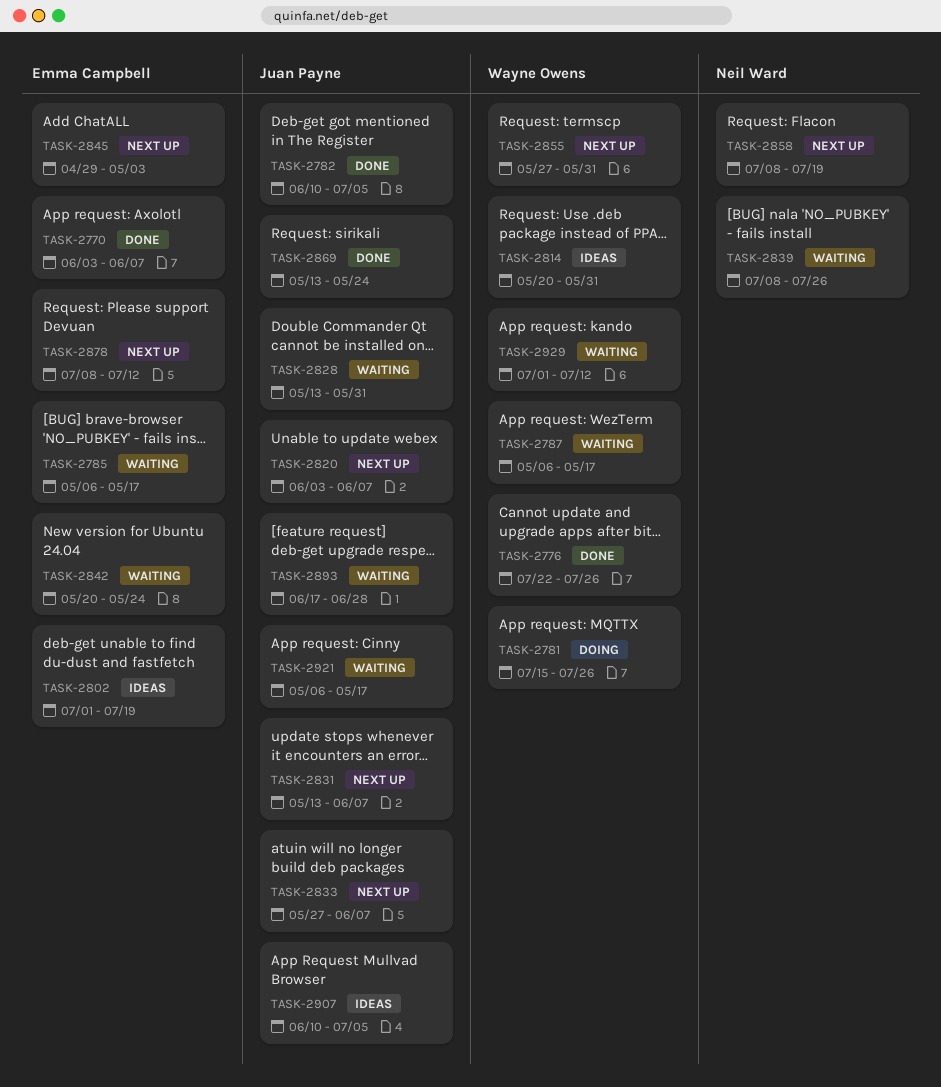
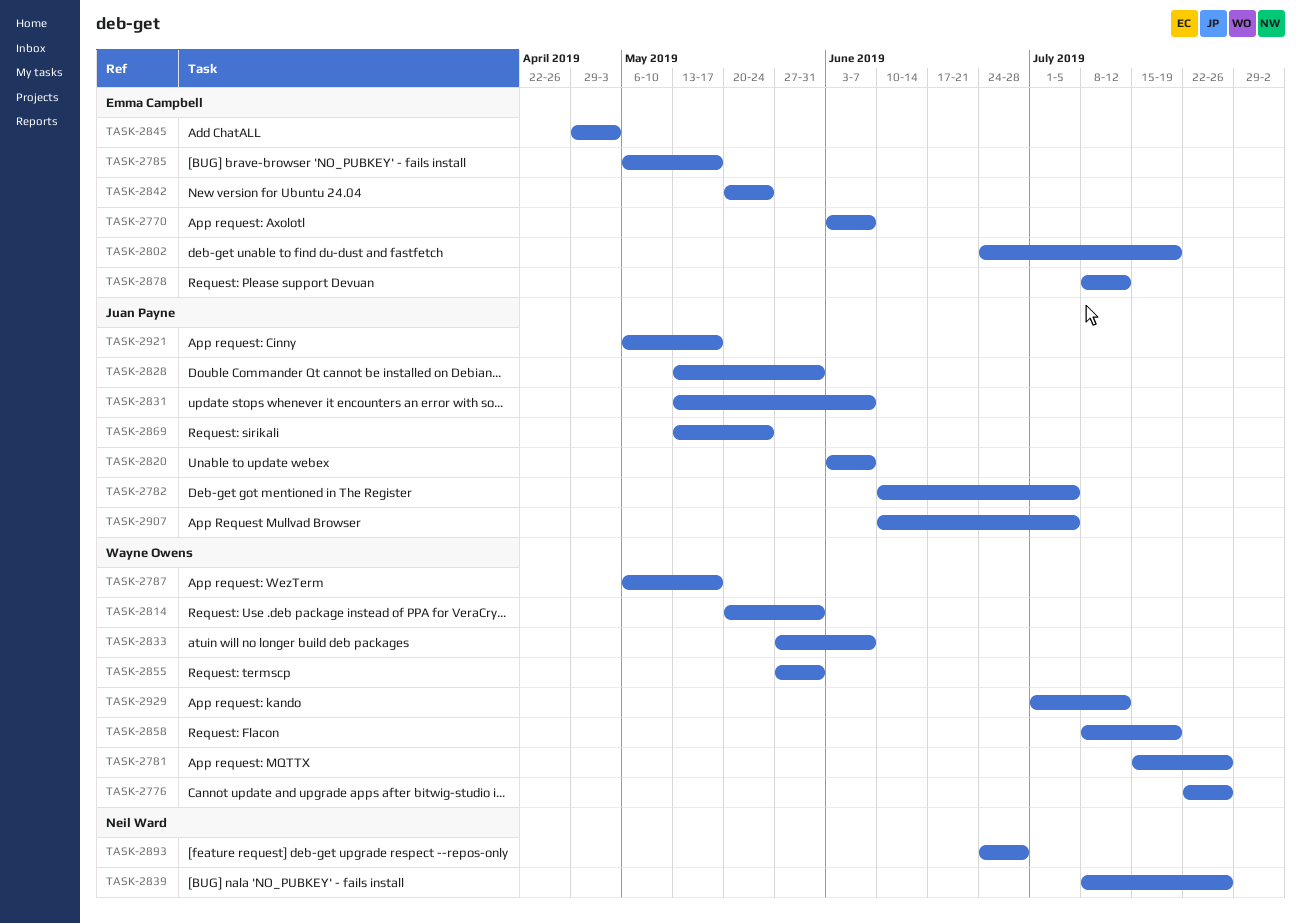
TASK-2802, start: Jul 1 -> Jun 24
TASK-2833, owner: Juan Payne -> Wayne Owens
TASK-2858, owner: Neil Ward -> Wayne Owens
TASK-2893, owner: Juan Payne -> Neil Ward
TASK-2893, start: Jun 17 -> Jun 24

